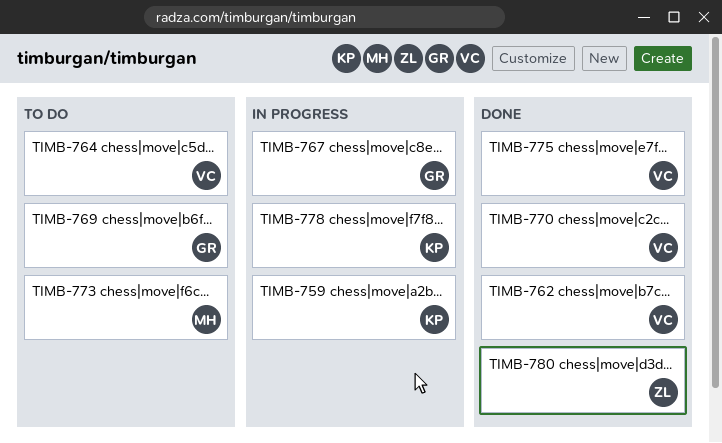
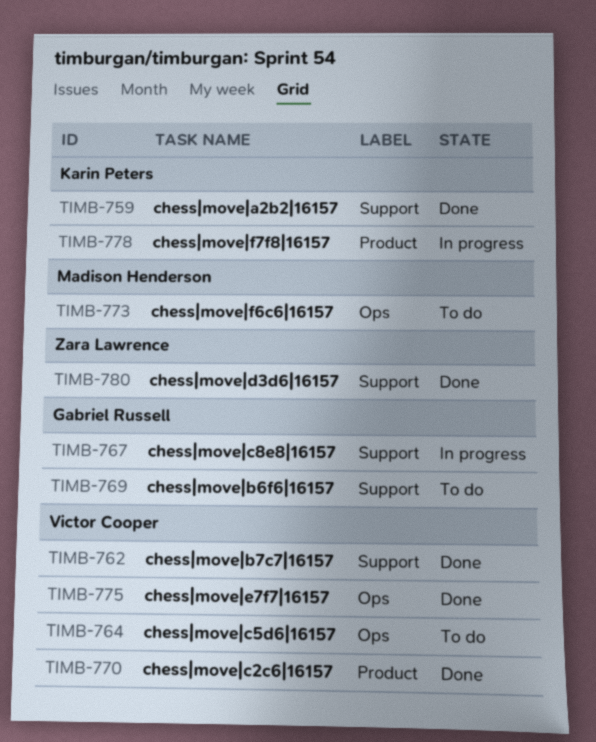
TIMB-759, status: In progress -> Done

